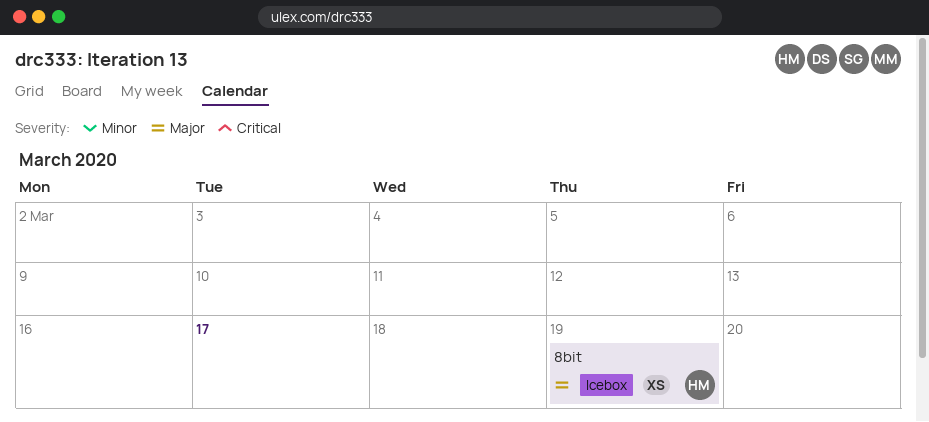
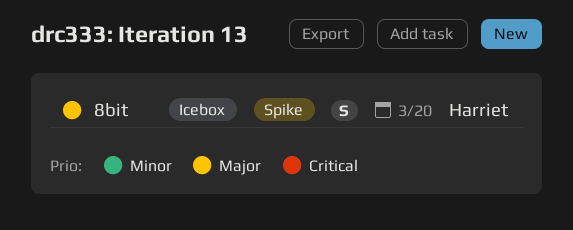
8bit, estimate: XS -> S
8bit, due: Mar 19 -> Mar 20

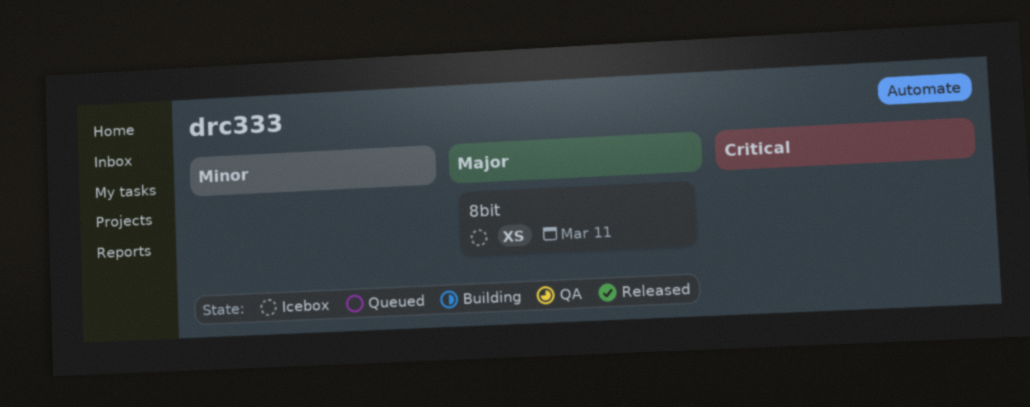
8bit, estimate: S -> XS
8bit, due: Mar 20 -> Mar 11

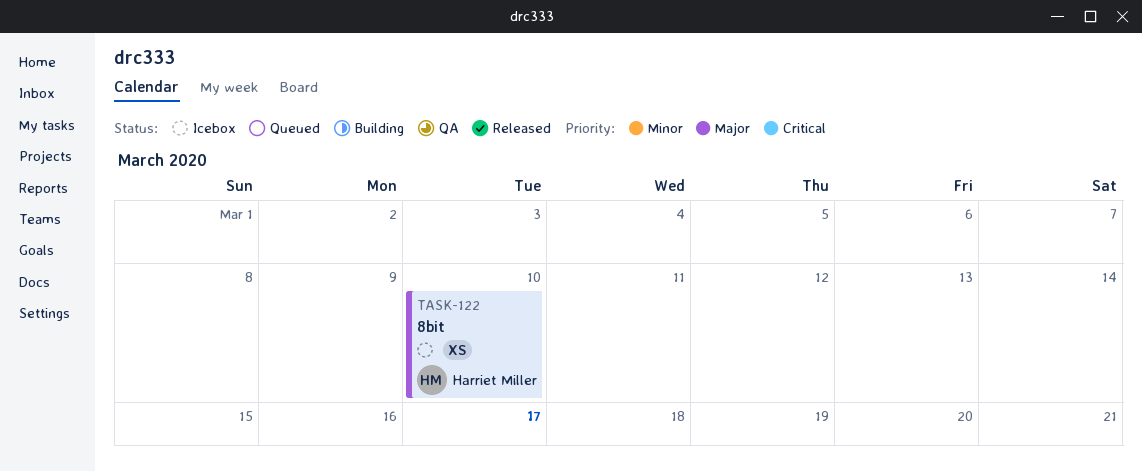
8bit, due: Mar 11 -> Mar 10

